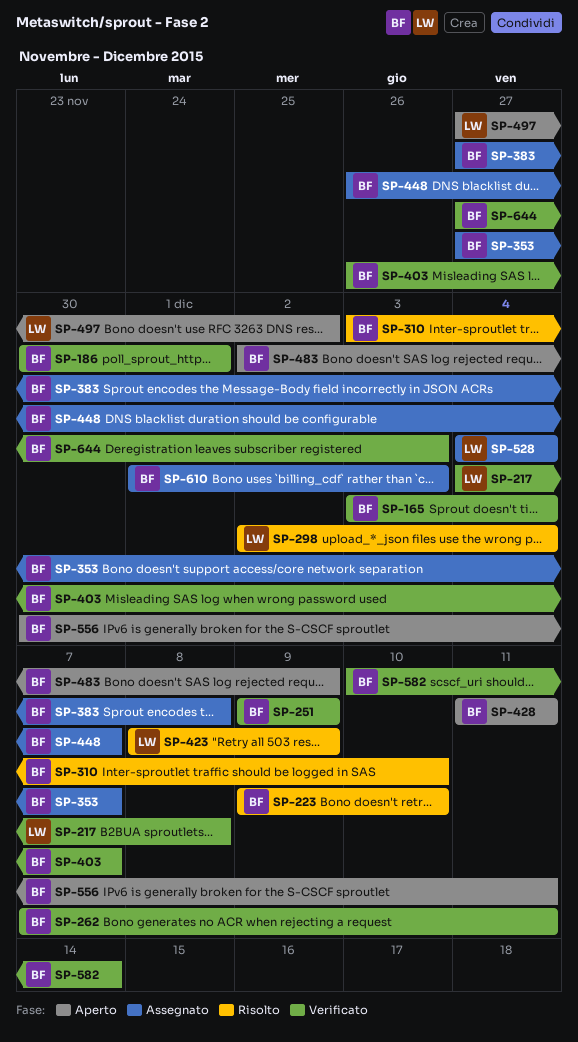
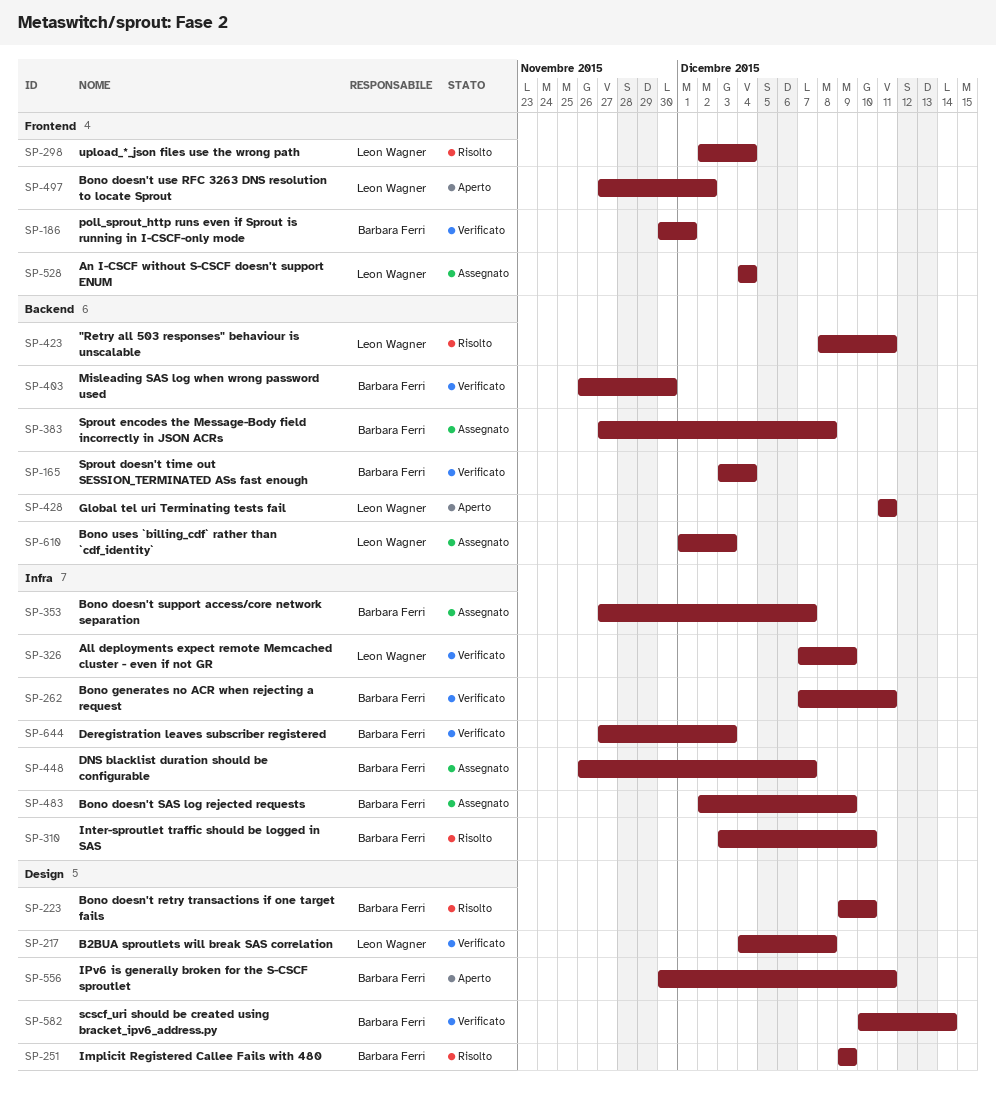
SP-251, status: Verificato -> Risolto
SP-326: none -> present
SP-403, due: Dec 7 -> Nov 30
SP-423, due: Dec 9 -> Dec 11
SP-428, owner: Barbara Ferri -> Leon Wagner
SP-483, status: Aperto -> Assegnato
SP-610, owner: Barbara Ferri -> Leon Wagner

